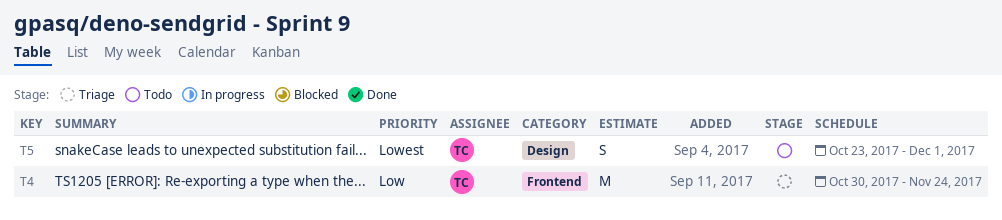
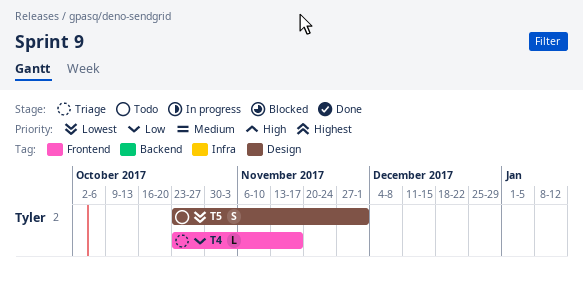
T4, estimate: M -> L
T4, start: Oct 30 -> Oct 23
T4, due: Nov 24 -> Nov 17

